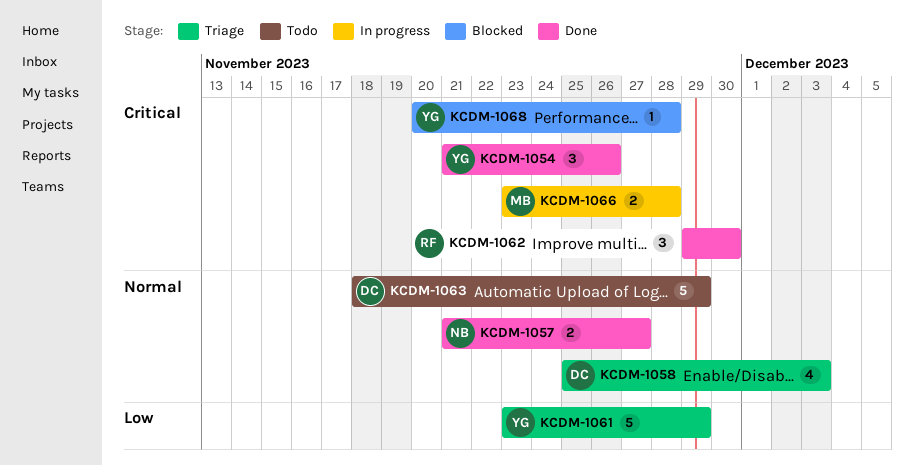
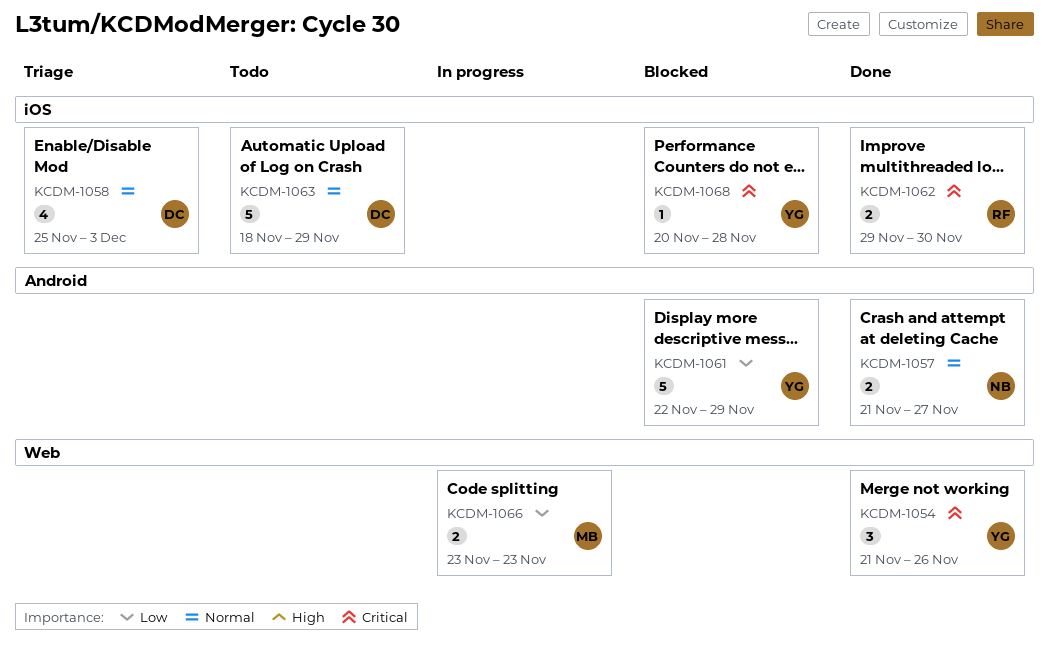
KCDM-1061, status: Triage -> Blocked
KCDM-1061, start: Nov 23 -> Nov 22
KCDM-1062, estimate: 3 -> 2
KCDM-1066, priority: Critical -> Low
KCDM-1066, due: Nov 28 -> Nov 23

